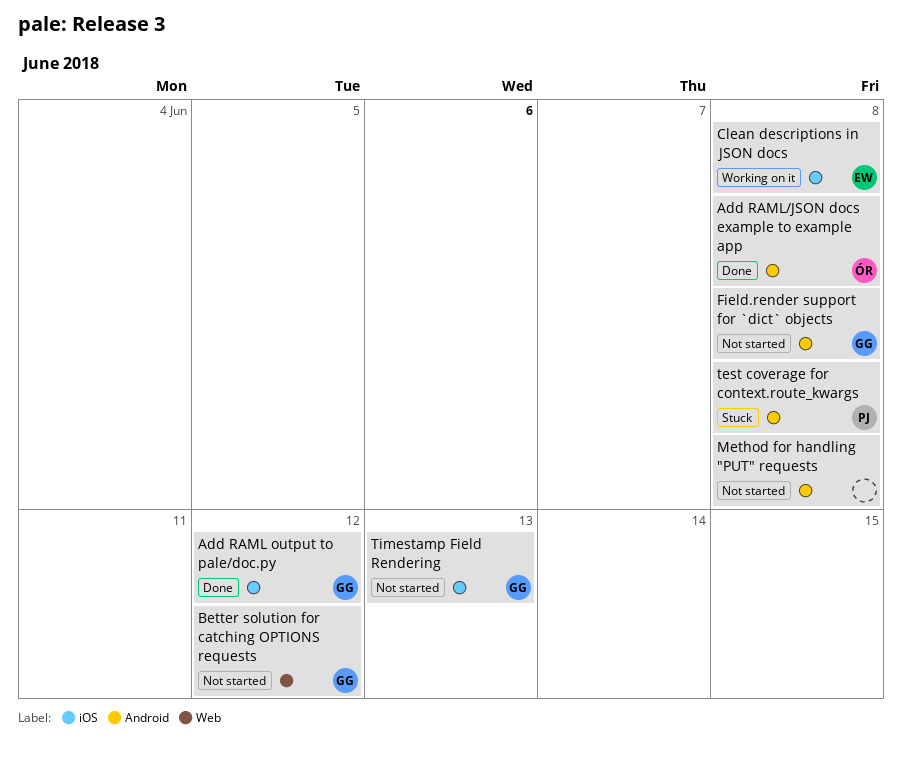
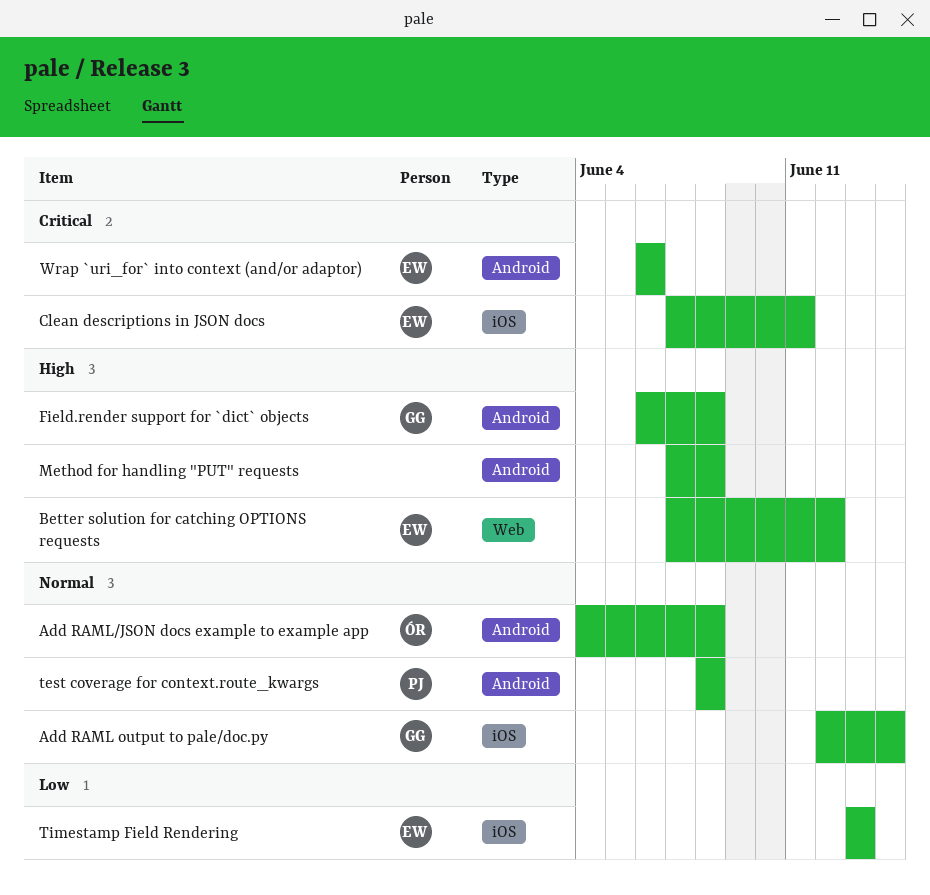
Add RAML output to pale/doc.py, due: Jun 12 -> Jun 14
Better solution for catching OPTIONS requests, owner: GG -> EW
Clean descriptions in JSON docs, due: Jun 8 -> Jun 11
Timestamp Field Rendering, owner: GG -> EW
Wrap `uri_for` into context (and/or adaptor): none -> present

